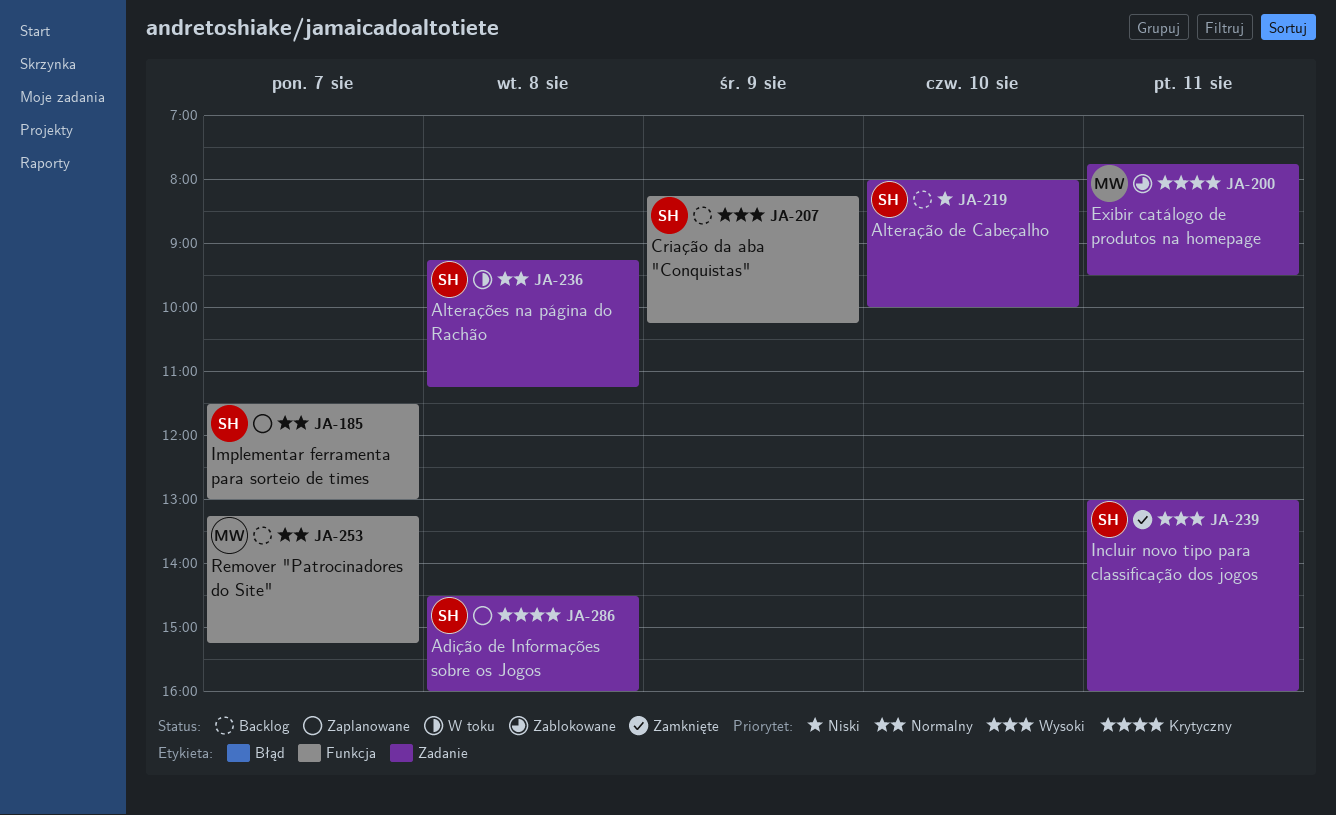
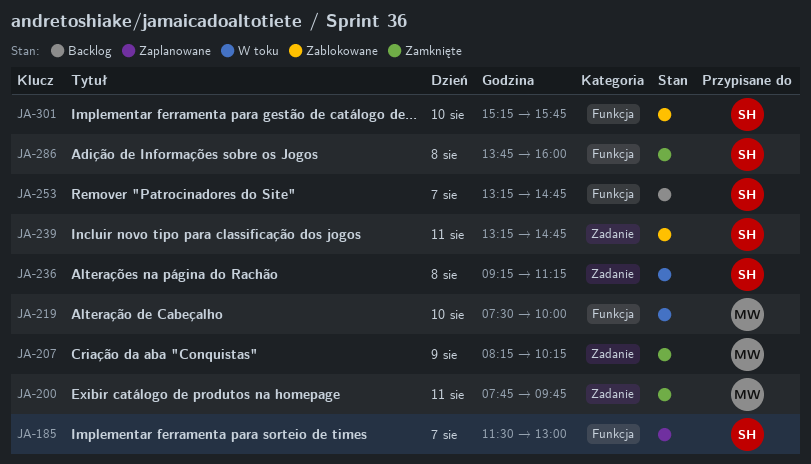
JA-200, status: Zablokowane -> Zamknięte
JA-200, ends: 09:30 -> 09:45
JA-207, status: Backlog -> Zamknięte
JA-207, owner: SH -> MW
JA-207, label: Funkcja -> Zadanie
JA-219, status: Backlog -> W toku
JA-219, owner: SH -> MW
JA-219, label: Zadanie -> Funkcja
JA-219, begins: 08:00 -> 07:30
JA-239, status: Zamknięte -> Zablokowane
JA-239, begins: 13:00 -> 13:15
JA-239, ends: 16:00 -> 14:45
JA-253, owner: MW -> SH
JA-253, ends: 15:15 -> 14:45
JA-286, status: Zaplanowane -> Zamknięte
JA-286, label: Zadanie -> Funkcja
JA-286, begins: 14:30 -> 13:45
JA-301: none -> present

